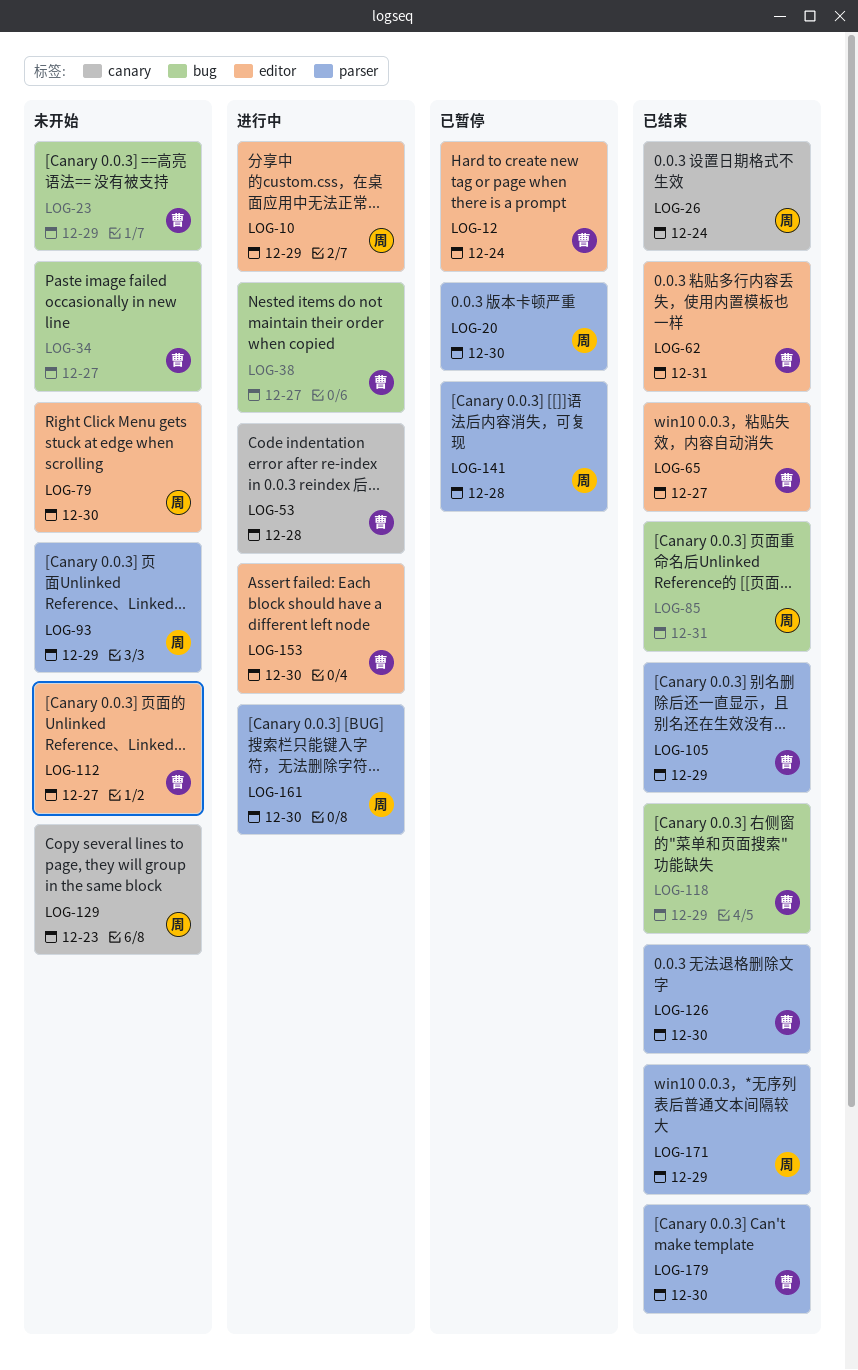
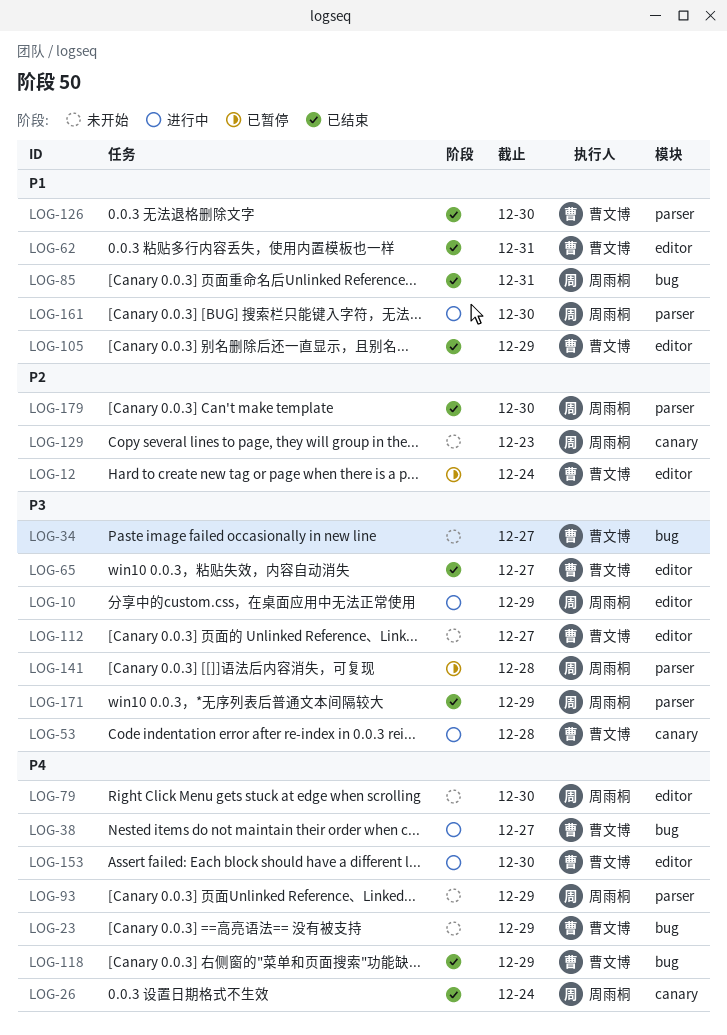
LOG-20: present -> none
LOG-105, label: parser -> editor
LOG-179, owner: 曹文博 -> 周雨桐

